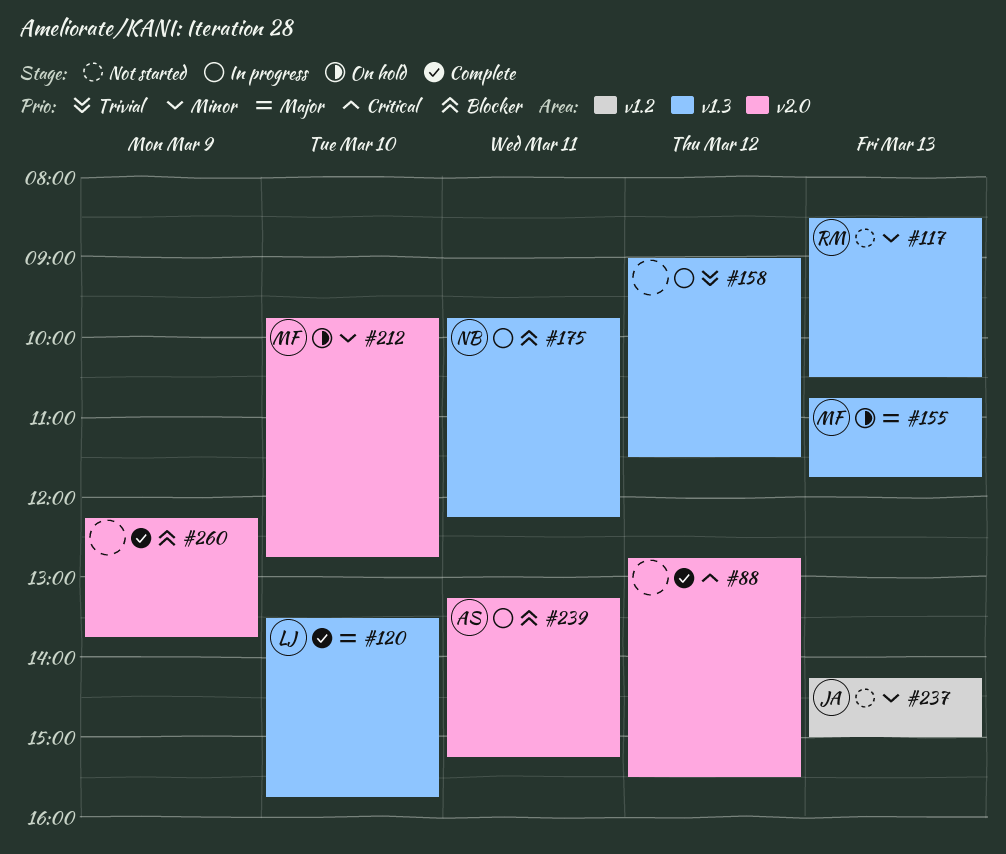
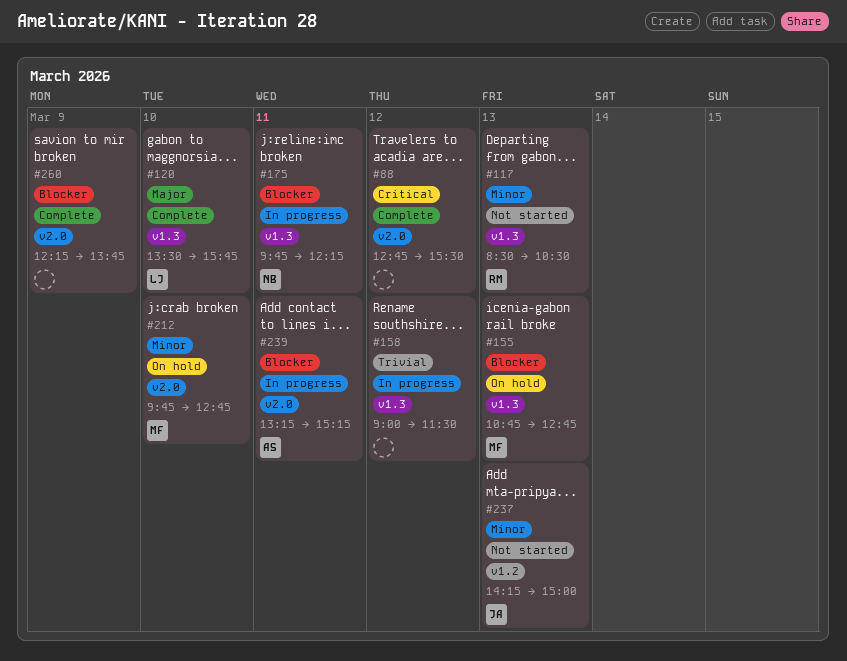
#155, priority: Major -> Blocker
#155, ends: 11:45 -> 12:45

